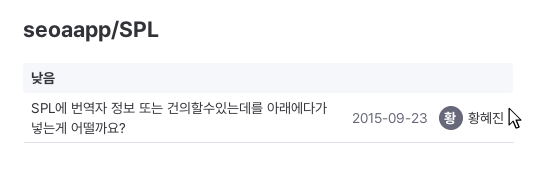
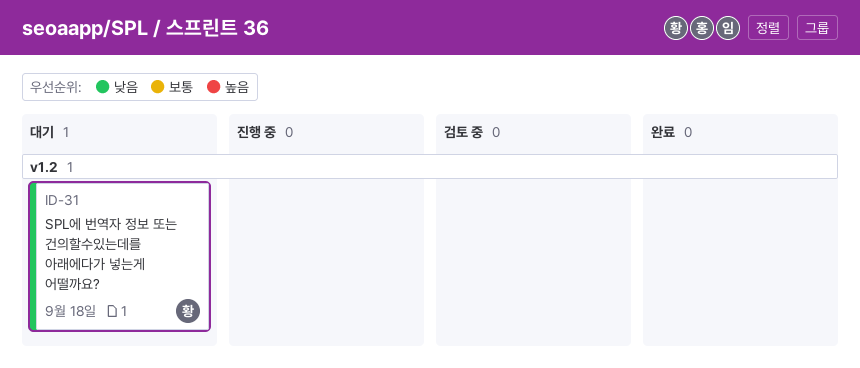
SPL에 번역자 정보 또는 건의할수있는데를 아래에다가 넣는게 어떨까요?, due: Sep 23 -> Sep 18

